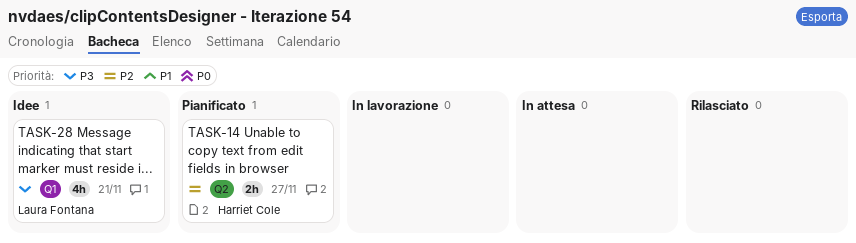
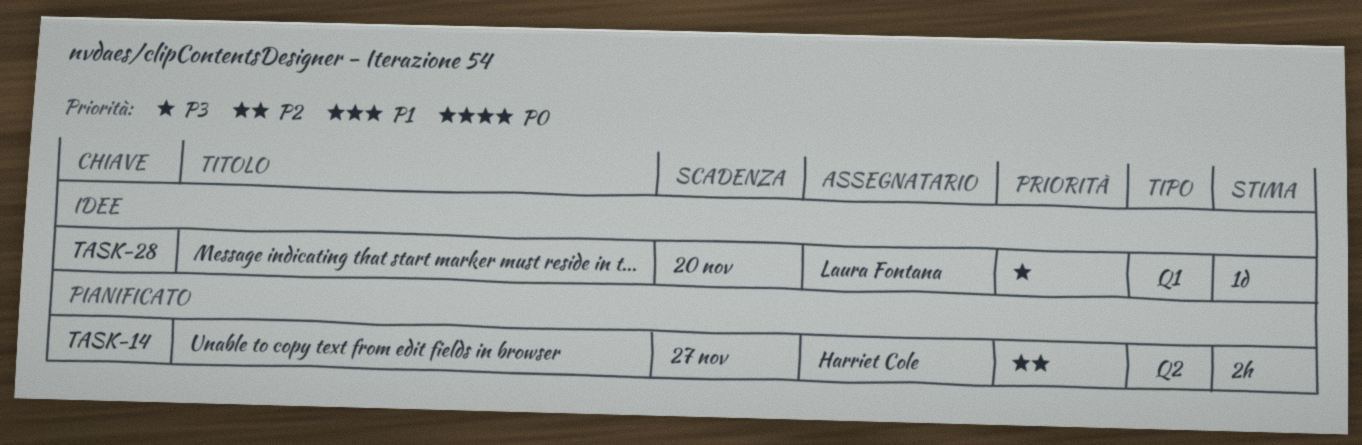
TASK-28, estimate: 4h -> 1d
TASK-28, due: Nov 21 -> Nov 20

